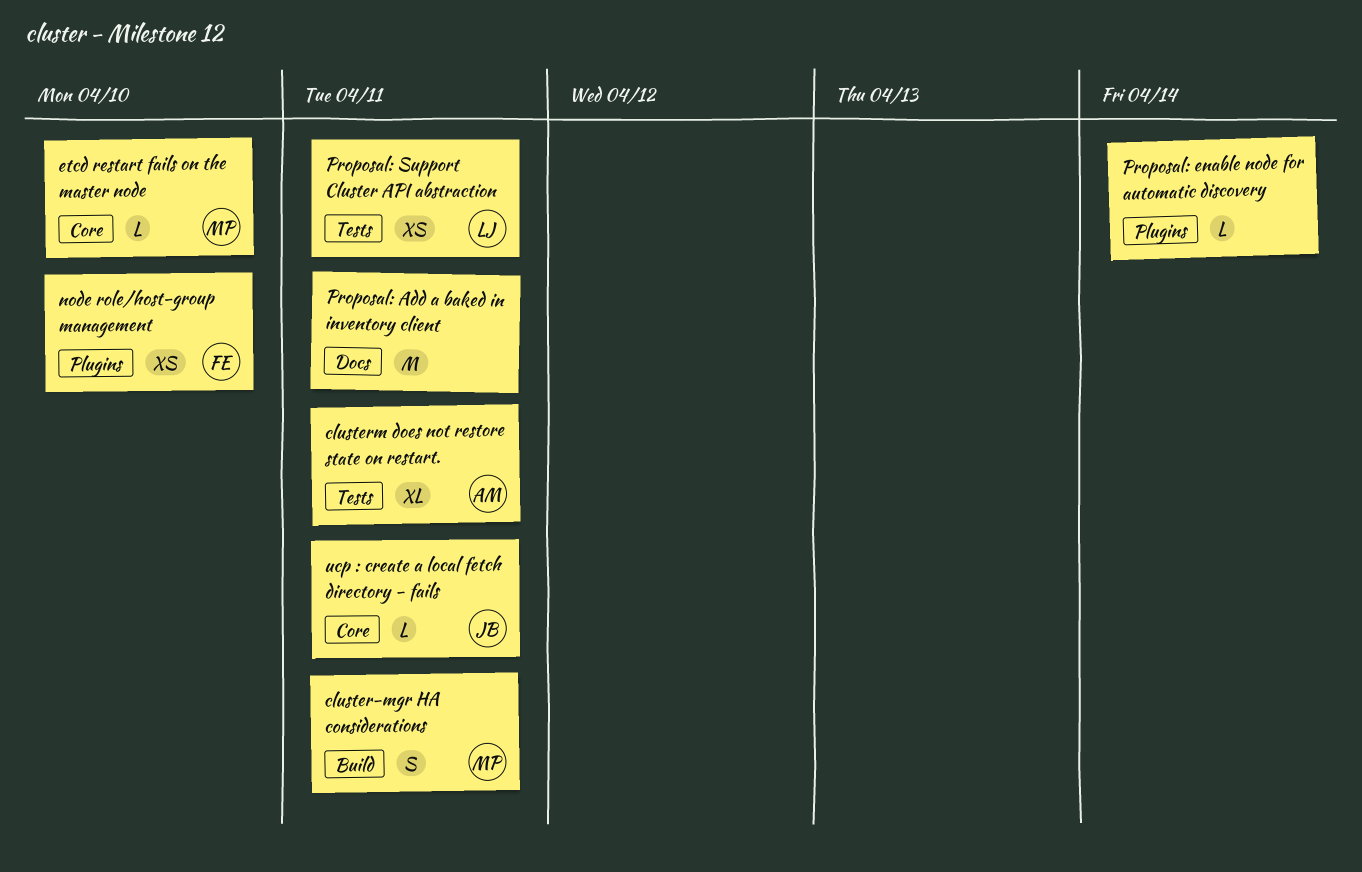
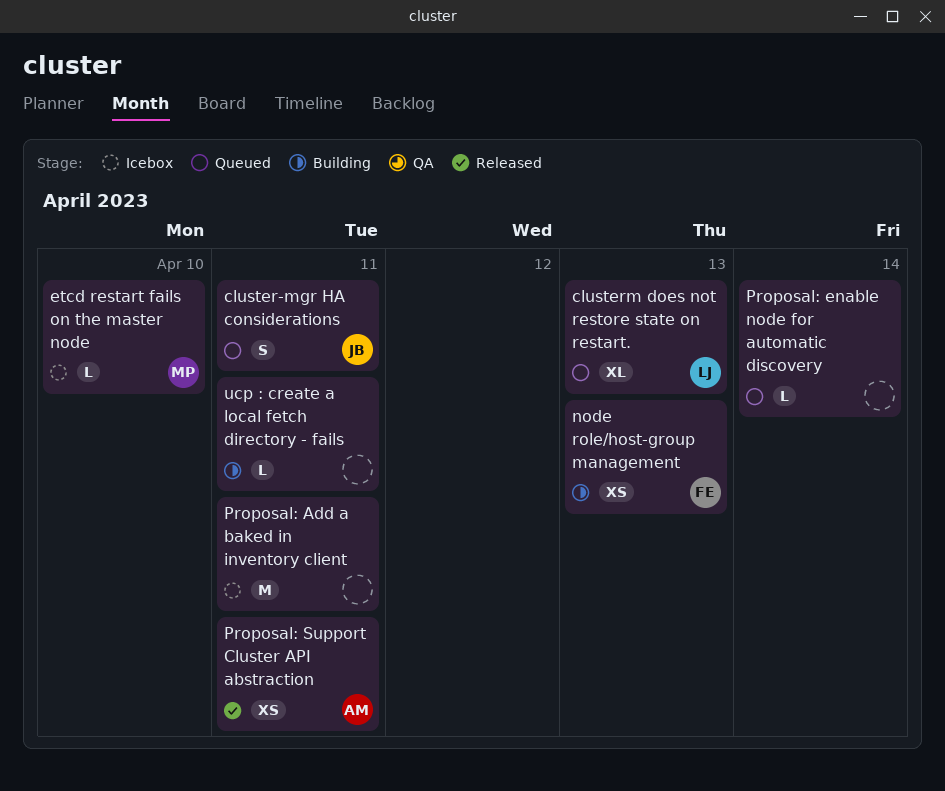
cluster-mgr HA considerations, owner: MP -> JB
clusterm does not restore state on restart., owner: AM -> LJ
clusterm does not restore state on restart., due: Apr 11 -> Apr 13
node role/host-group management, due: Apr 10 -> Apr 13
Proposal: Support Cluster API abstraction, owner: LJ -> AM
ucp : create a local fetch directory - fails, owner: JB -> none

